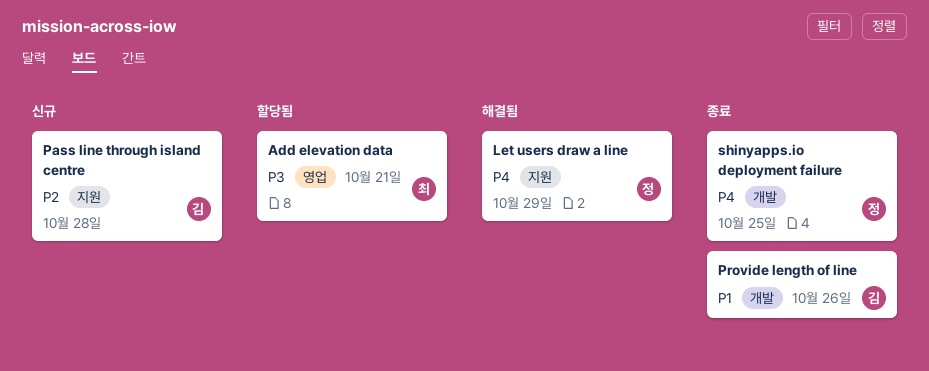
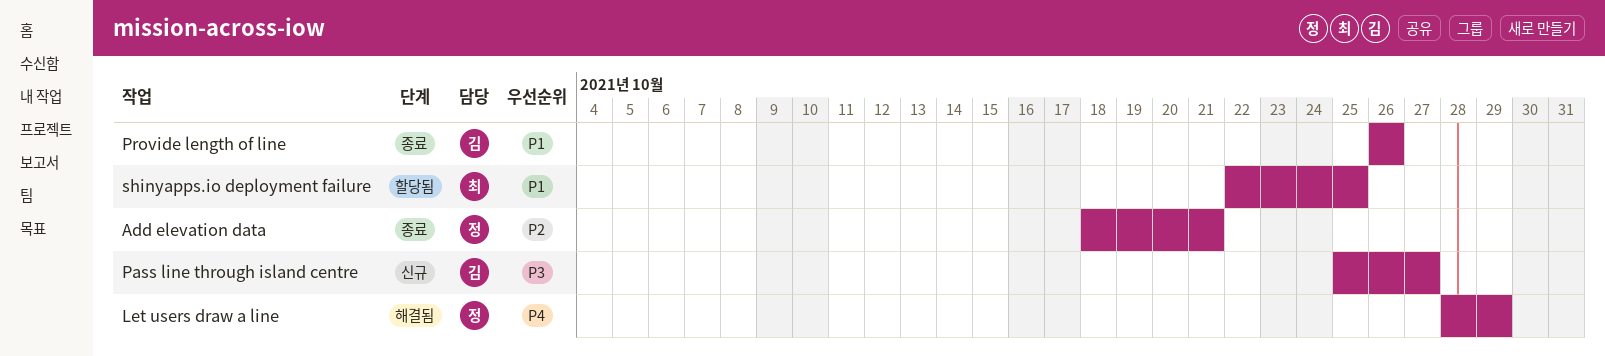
Add elevation data, status: 할당됨 -> 종료
Add elevation data, owner: 최 -> 정
Add elevation data, priority: P3 -> P2
Pass line through island centre, priority: P2 -> P3
Pass line through island centre, due: Oct 28 -> Oct 27
shinyapps.io deployment failure, status: 종료 -> 할당됨
shinyapps.io deployment failure, owner: 정 -> 최
shinyapps.io deployment failure, priority: P4 -> P1

